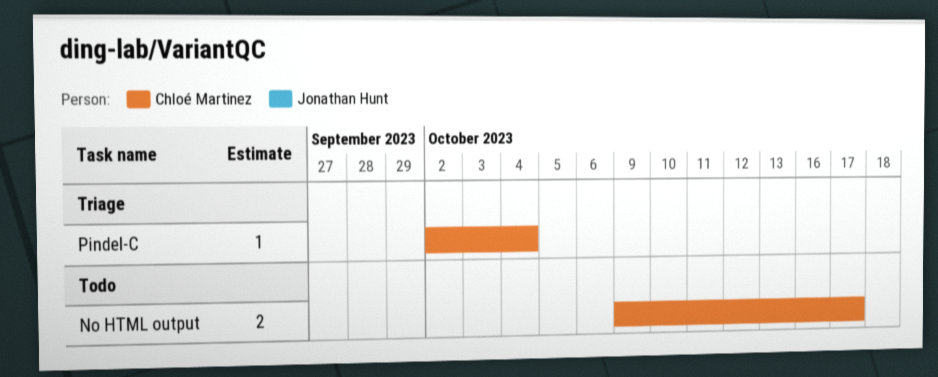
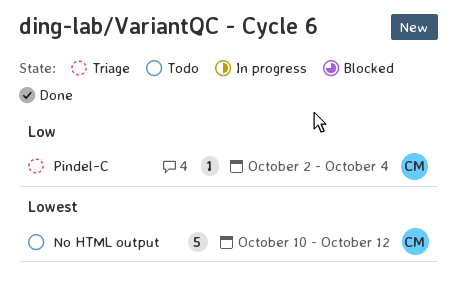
No HTML output, estimate: 2 -> 5
No HTML output, start: Oct 9 -> Oct 10
No HTML output, due: Oct 17 -> Oct 12

